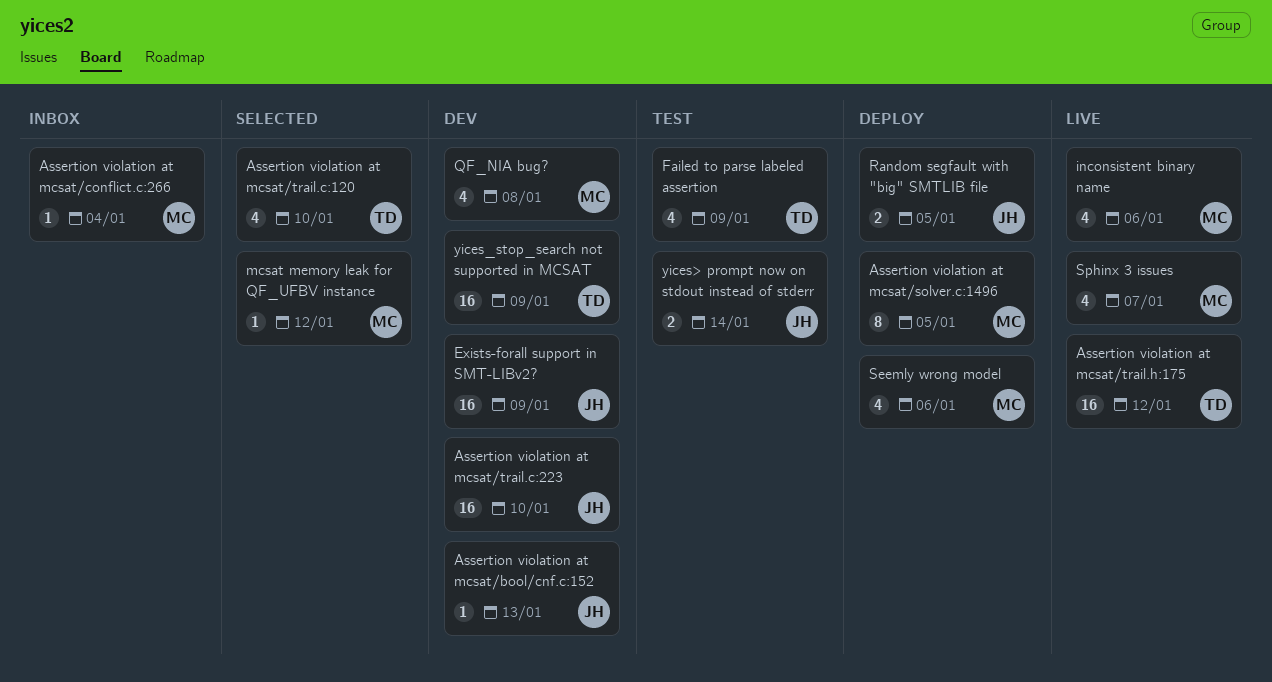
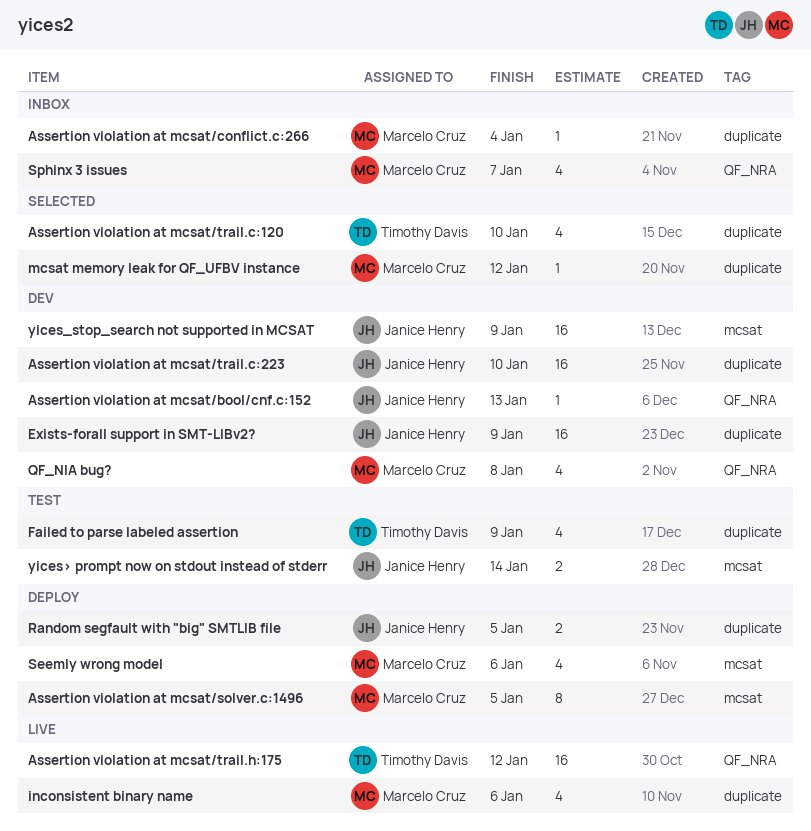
Sphinx 3 issues, status: Live -> Inbox
yices_stop_search not supported in MCSAT, owner: Timothy Davis -> Janice Henry

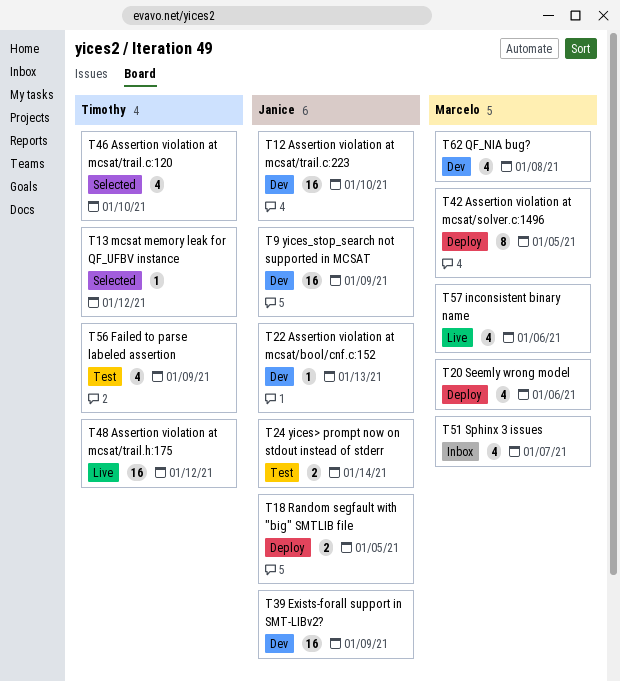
Assertion violation at mcsat/conflict.c:266: present -> none
mcsat memory leak for QF_UFBV instance, owner: Marcelo Cruz -> Timothy Davis

